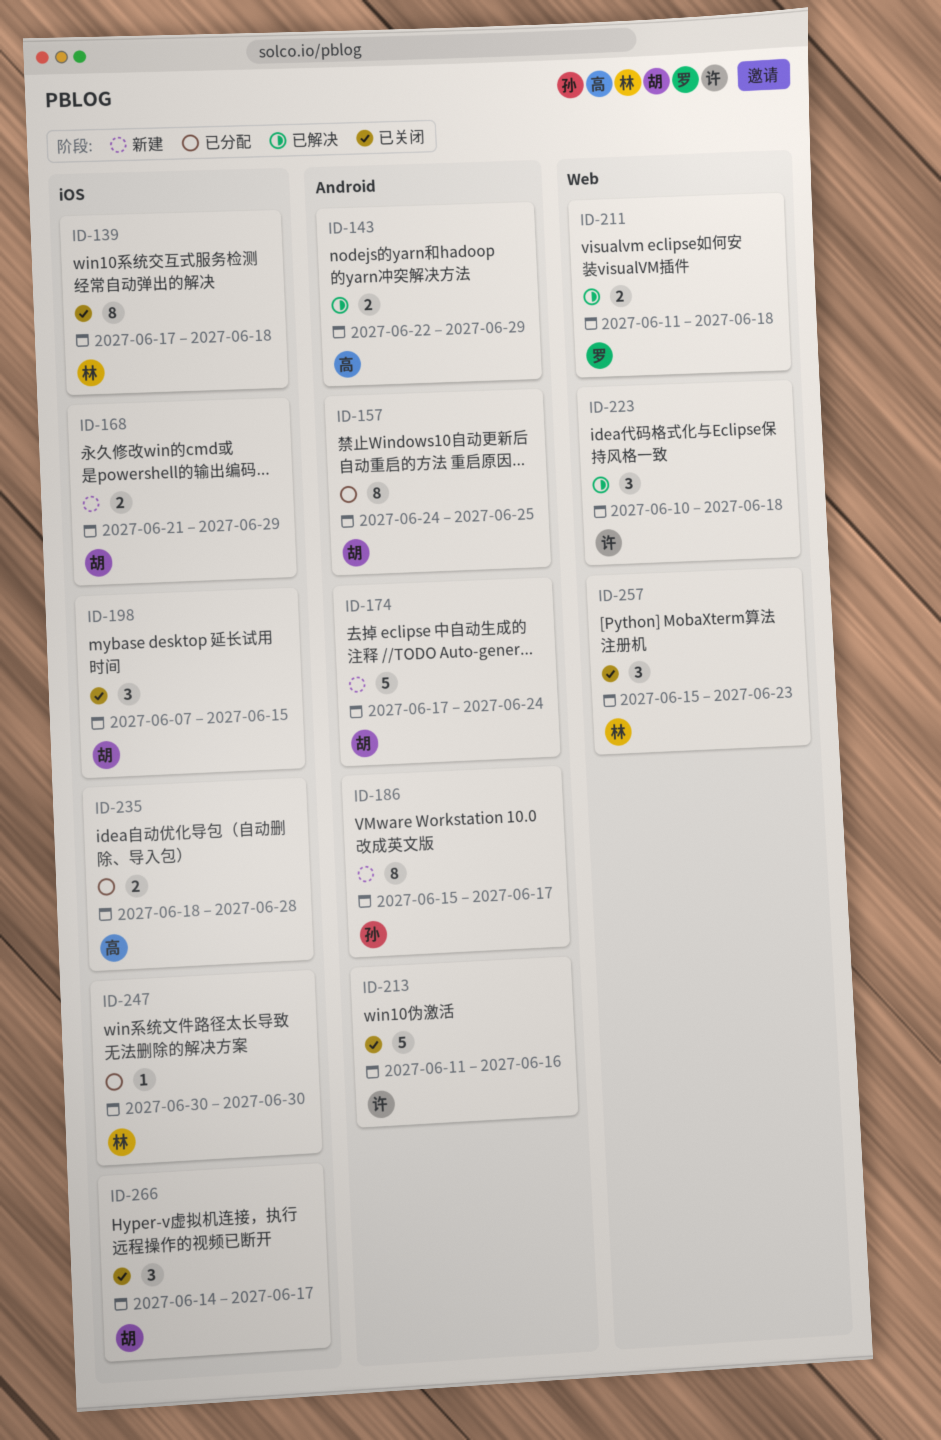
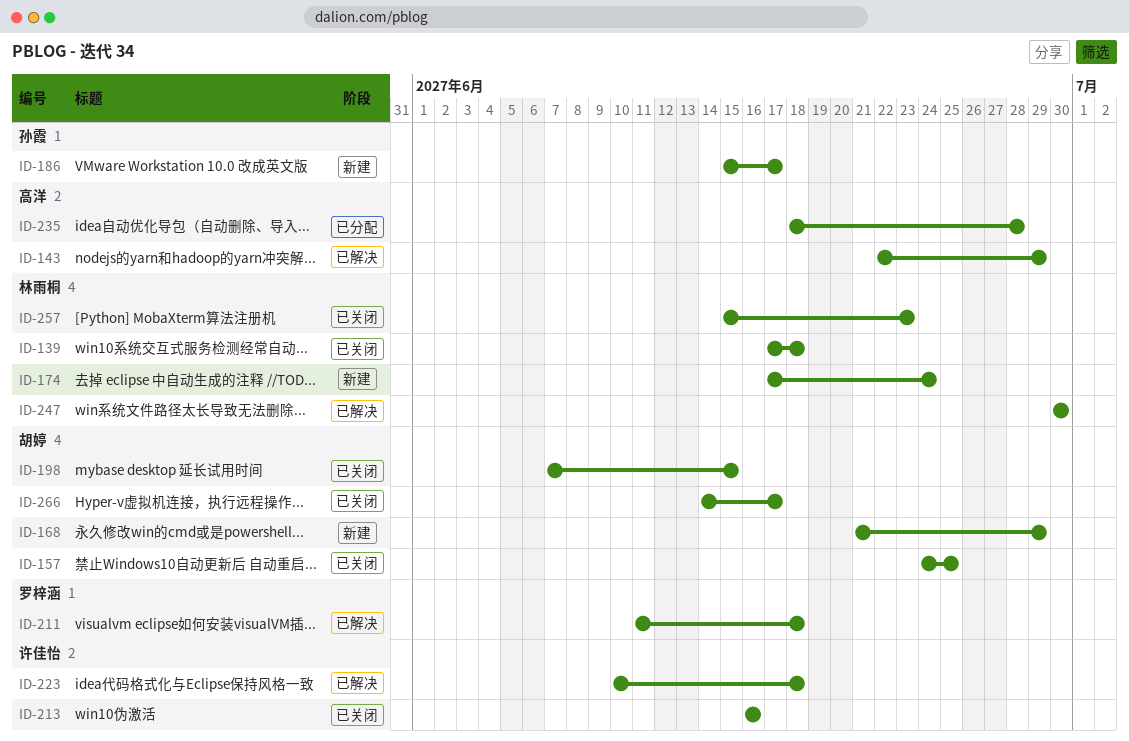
ID-157, status: 已分配 -> 已关闭
ID-174, owner: 胡婷 -> 林雨桐
ID-213, start: Jun 11 -> Jun 16
ID-247, status: 已分配 -> 已解决

